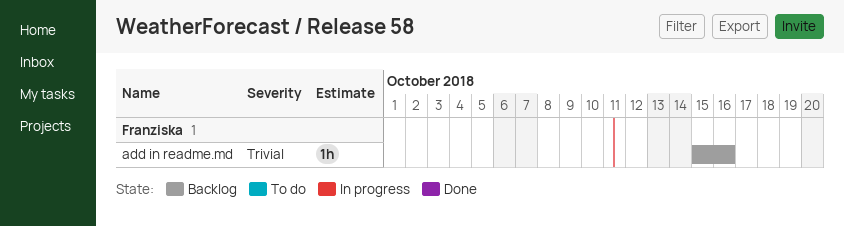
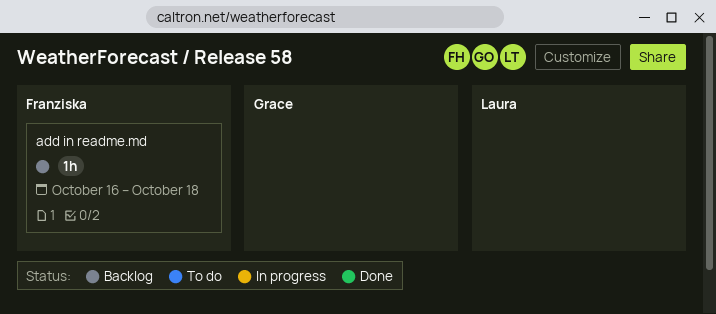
add in readme.md, start: Oct 15 -> Oct 16
add in readme.md, due: Oct 16 -> Oct 18

